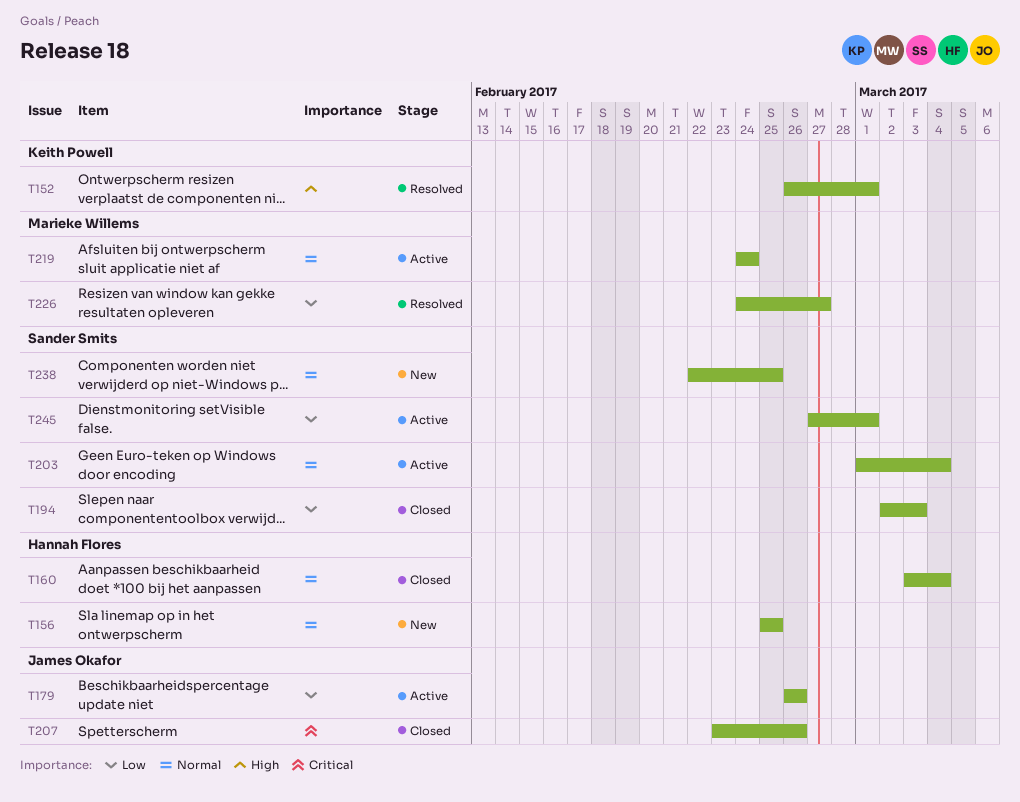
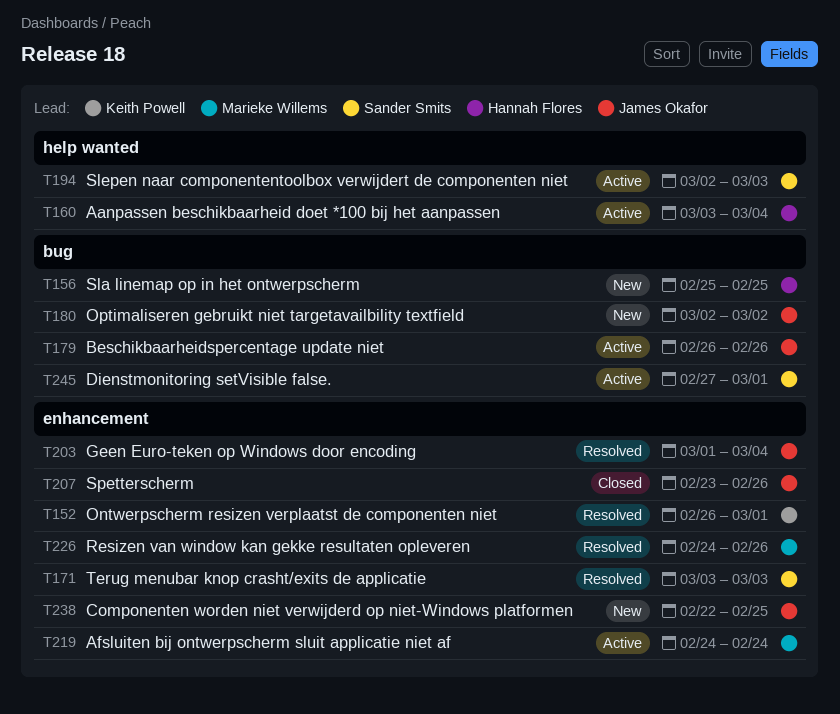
T160, status: Closed -> Active
T171: none -> present
T180: none -> present
T194, status: Closed -> Active
T203, status: Active -> Resolved
T203, owner: Sander Smits -> James Okafor
T226, due: Feb 27 -> Feb 26
T238, owner: Sander Smits -> James Okafor

